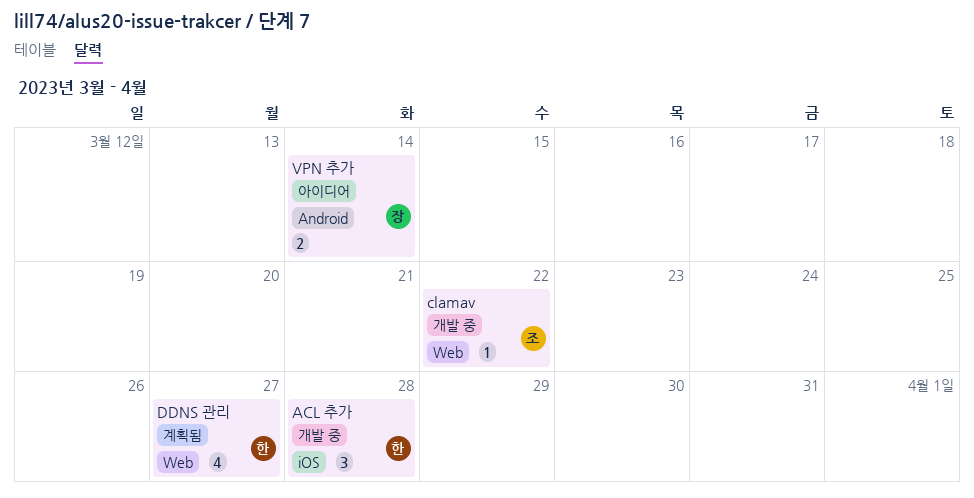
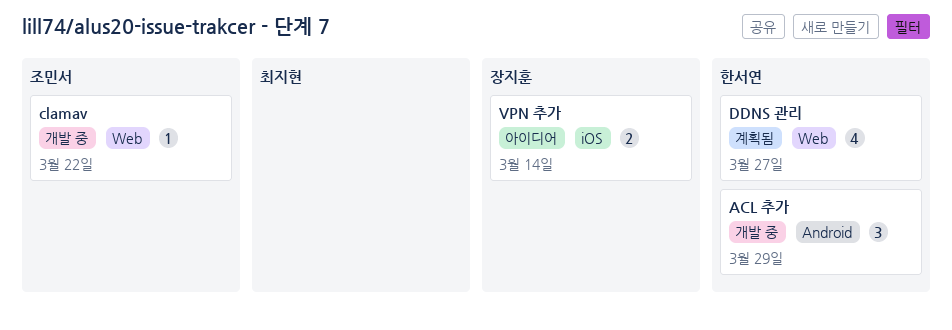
ACL 추가, label: iOS -> Android
ACL 추가, due: Mar 28 -> Mar 29
VPN 추가, label: Android -> iOS

